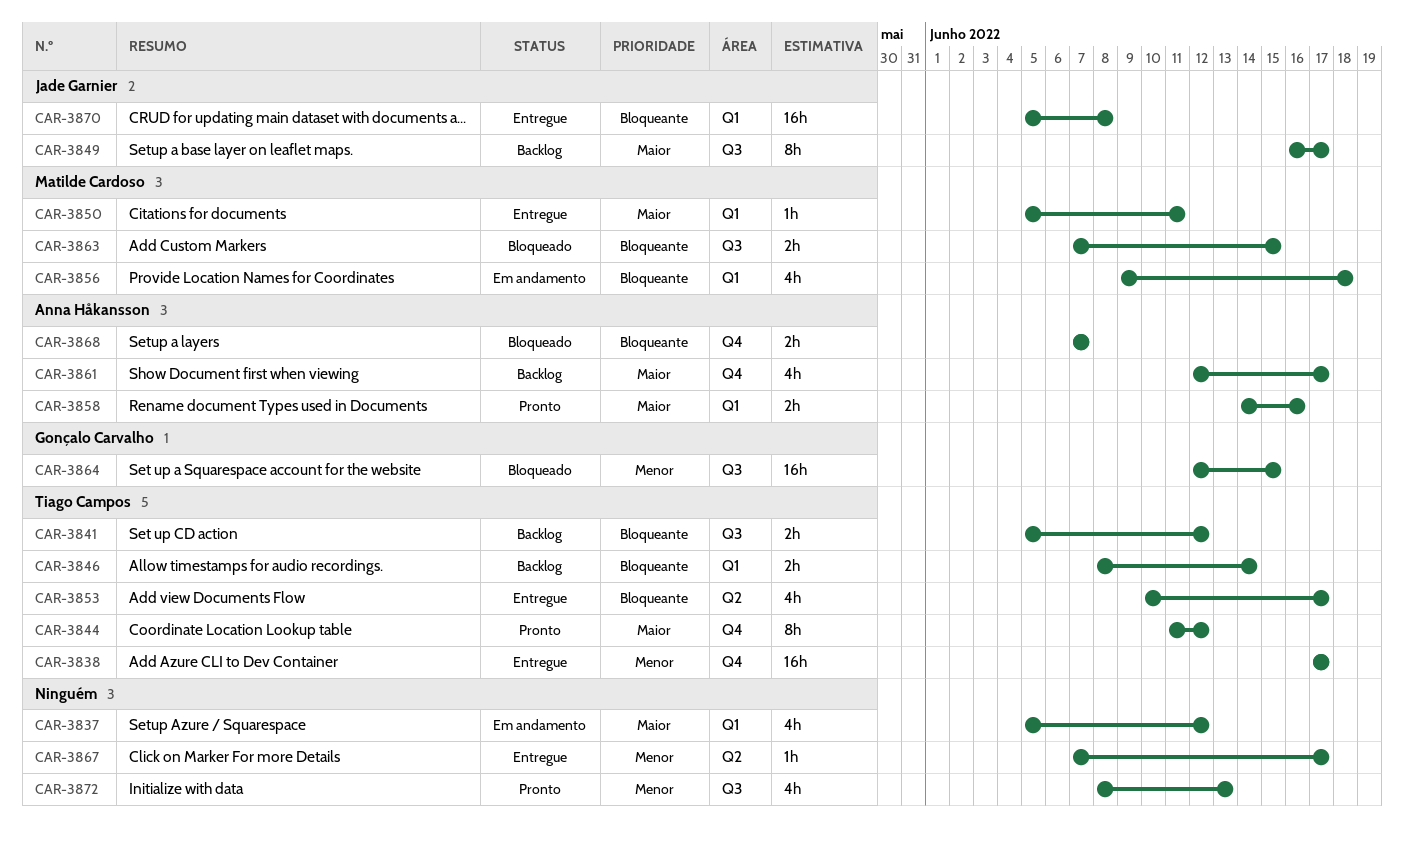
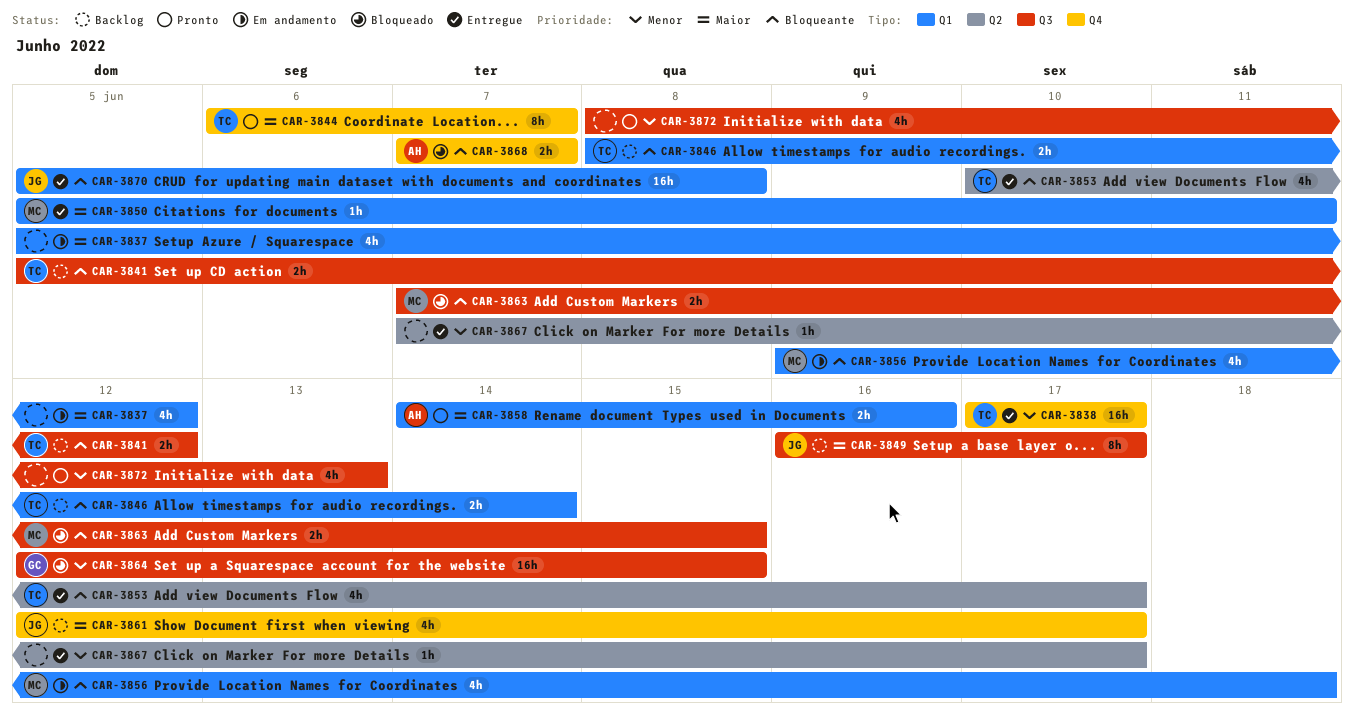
CAR-3844, start: Jun 11 -> Jun 6
CAR-3844, due: Jun 12 -> Jun 7
CAR-3861, owner: Anna Håkansson -> Jade Garnier

